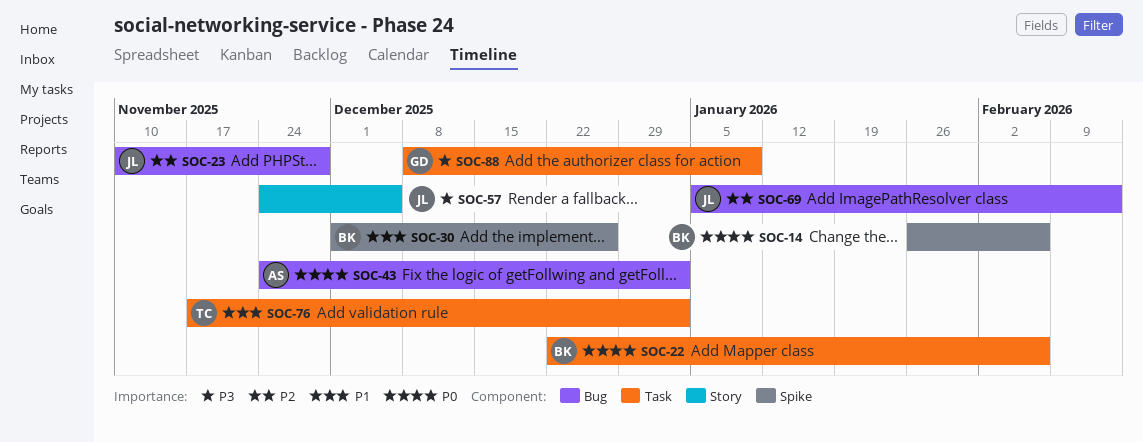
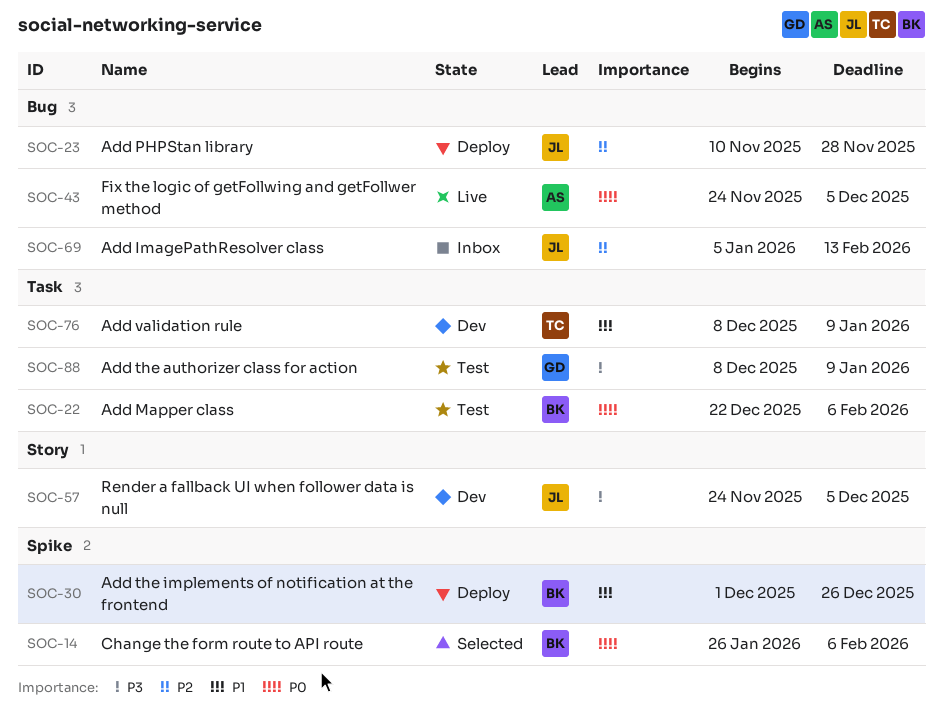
SOC-43, due: Jan 2 -> Dec 5
SOC-76, start: Nov 17 -> Dec 8
SOC-76, due: Jan 2 -> Jan 9

